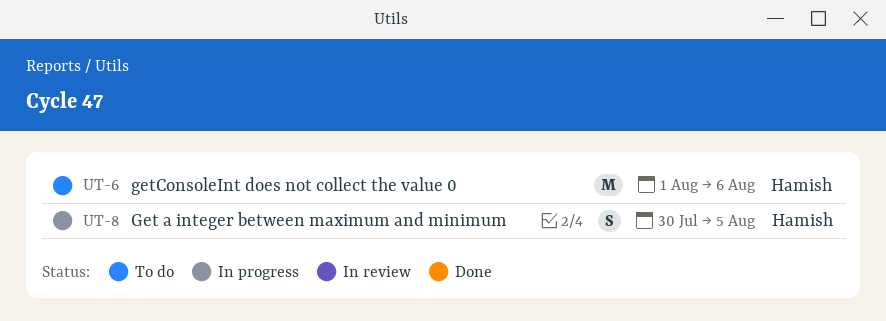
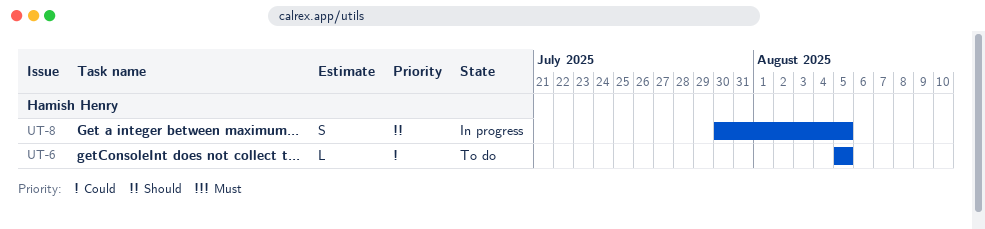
UT-6, estimate: M -> L
UT-6, start: Aug 1 -> Aug 5
UT-6, due: Aug 6 -> Aug 5

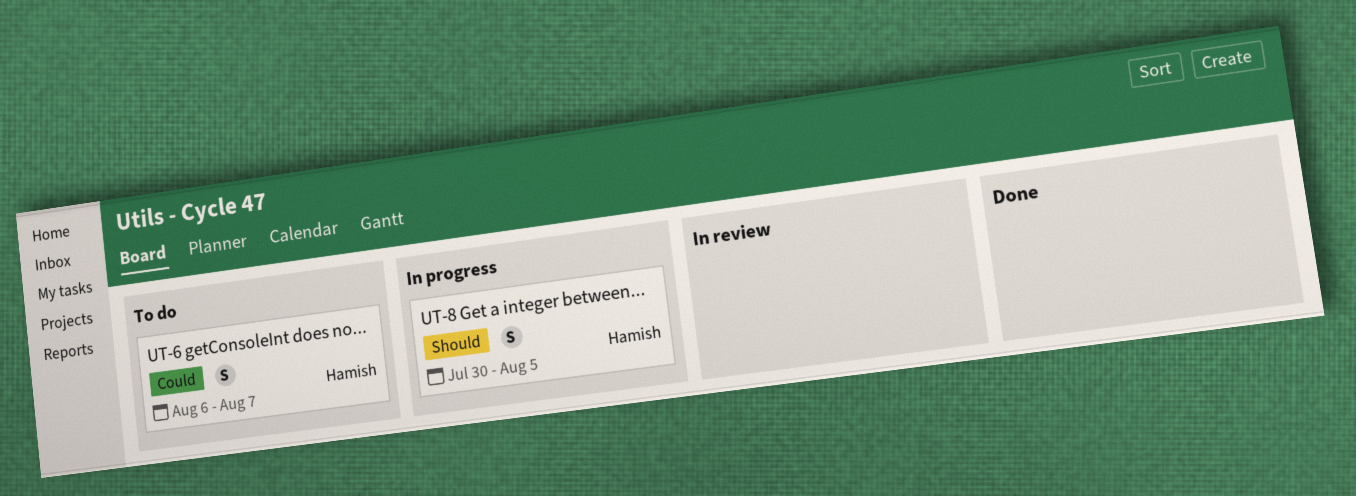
UT-6, estimate: L -> S
UT-6, start: Aug 5 -> Aug 6
UT-6, due: Aug 5 -> Aug 7

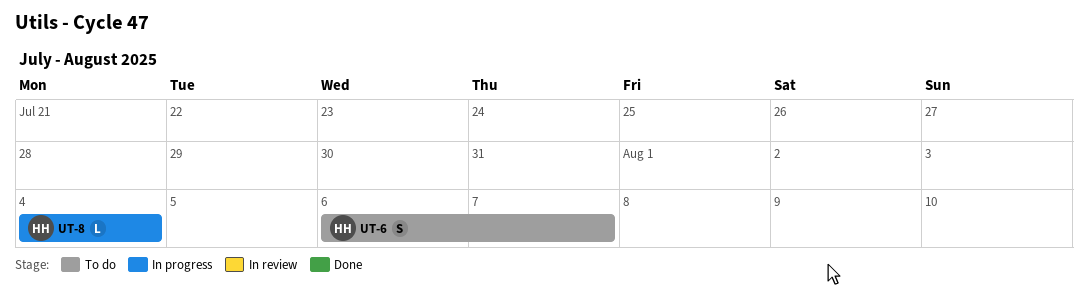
UT-8, estimate: S -> L
UT-8, start: Jul 30 -> Aug 4
UT-8, due: Aug 5 -> Aug 4

